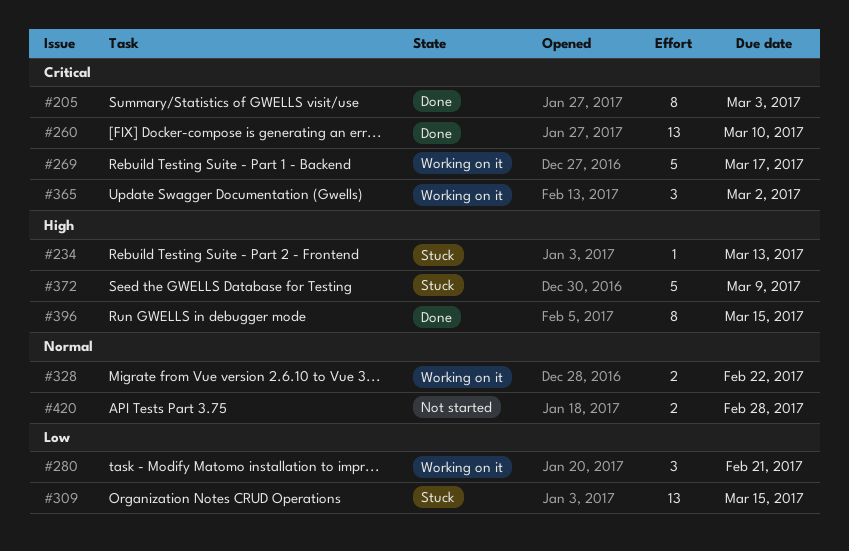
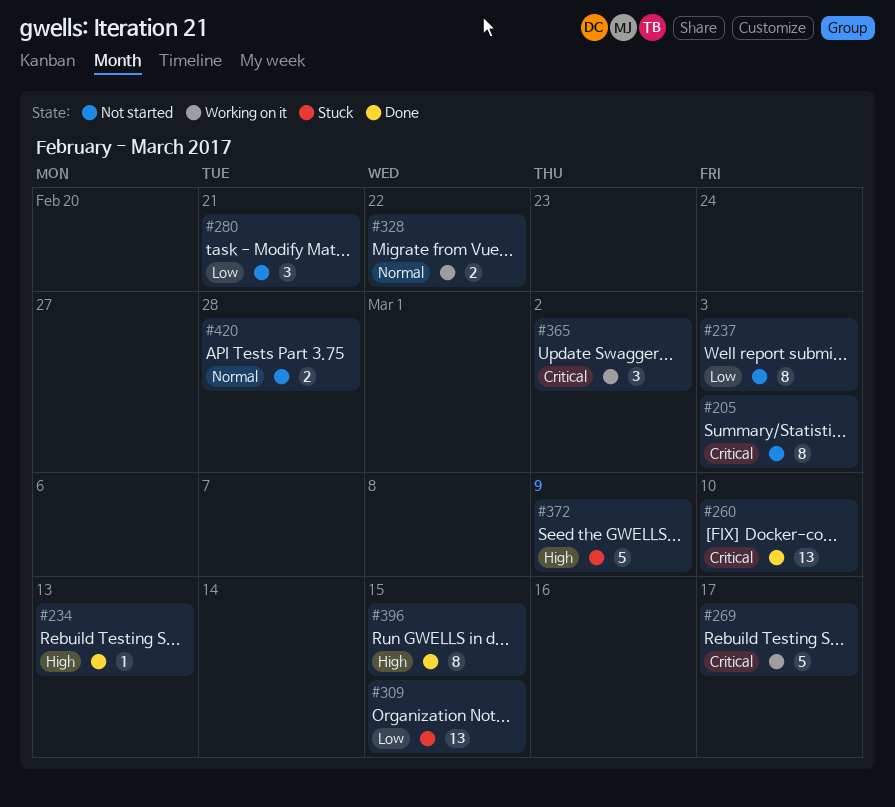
#205, status: Done -> Not started
#234, status: Stuck -> Done
#237: none -> present
#280, status: Working on it -> Not started

